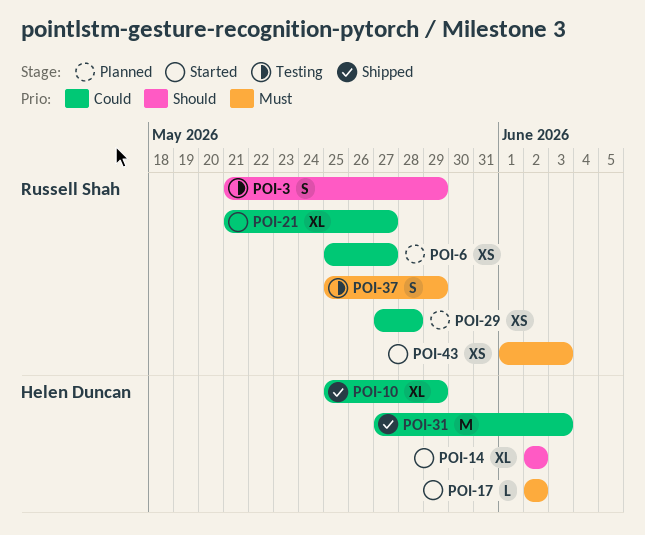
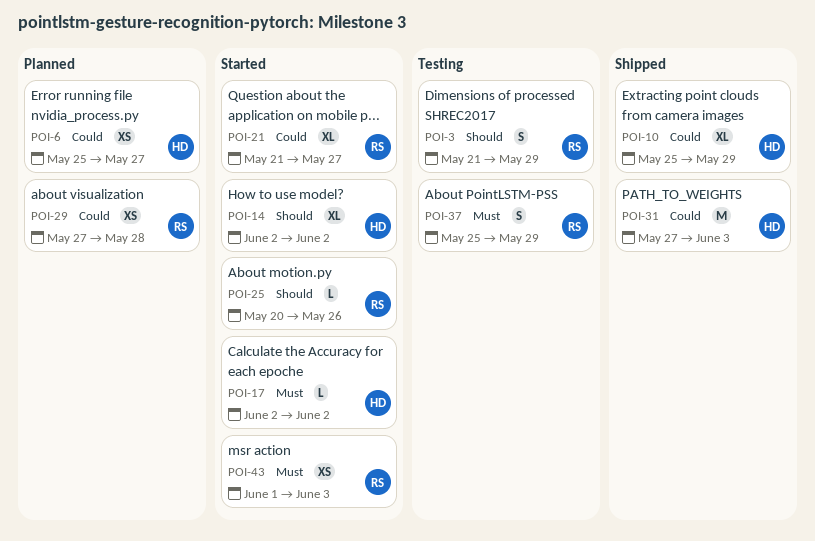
POI-6, owner: Russell Shah -> Helen Duncan
POI-25: none -> present

